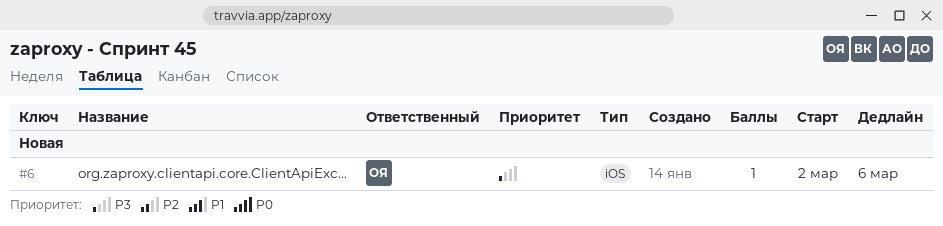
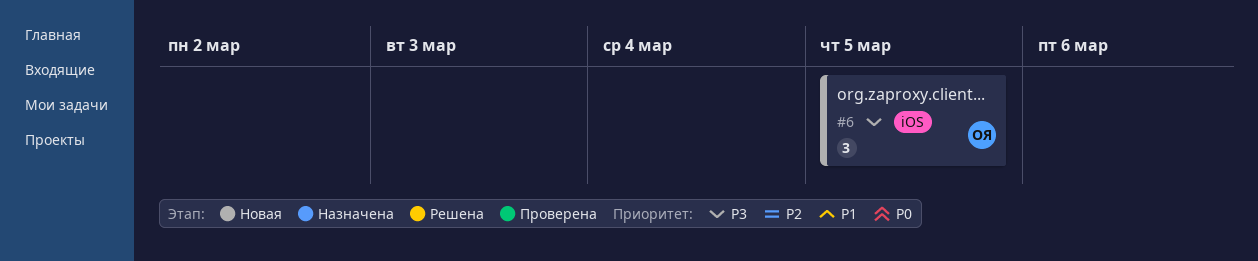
#6, estimate: 1 -> 3
#6, due: Mar 6 -> Mar 5

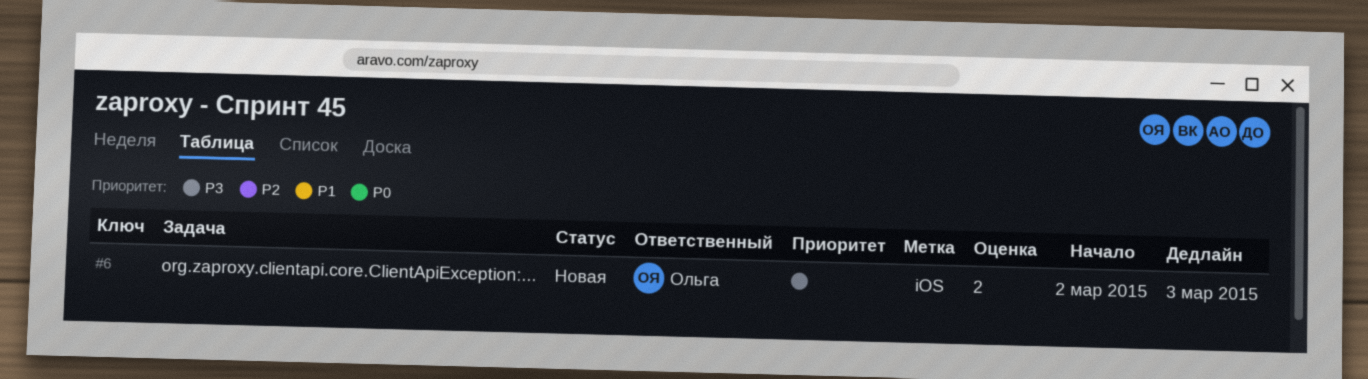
#6, estimate: 3 -> 2
#6, due: Mar 5 -> Mar 3

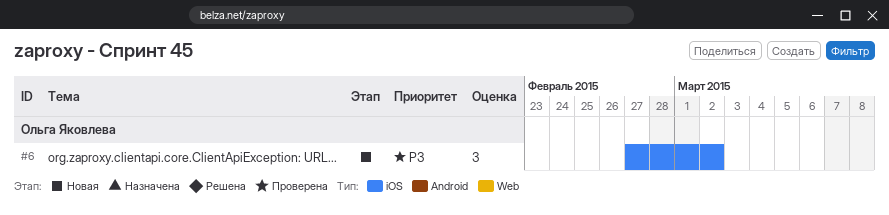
#6, estimate: 2 -> 3
#6, start: Mar 2 -> Feb 27
#6, due: Mar 3 -> Mar 2

